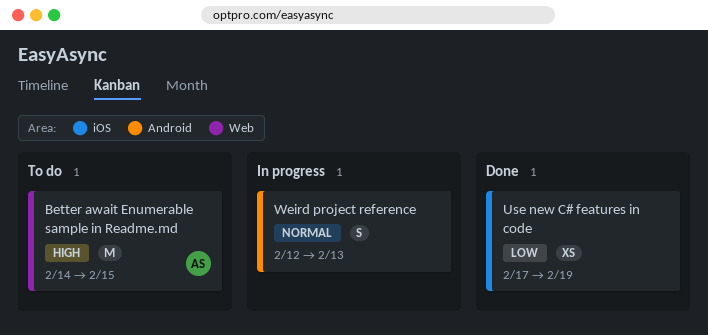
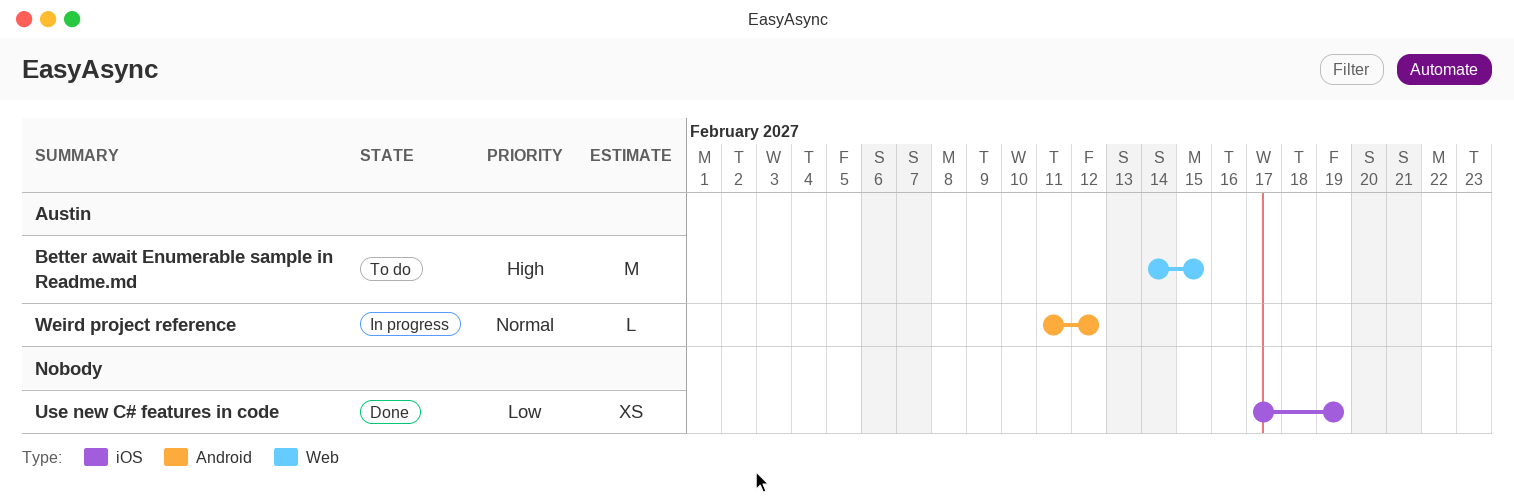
Weird project reference, owner: none -> Austin
Weird project reference, estimate: S -> L
Weird project reference, start: Feb 12 -> Feb 11
Weird project reference, due: Feb 13 -> Feb 12

